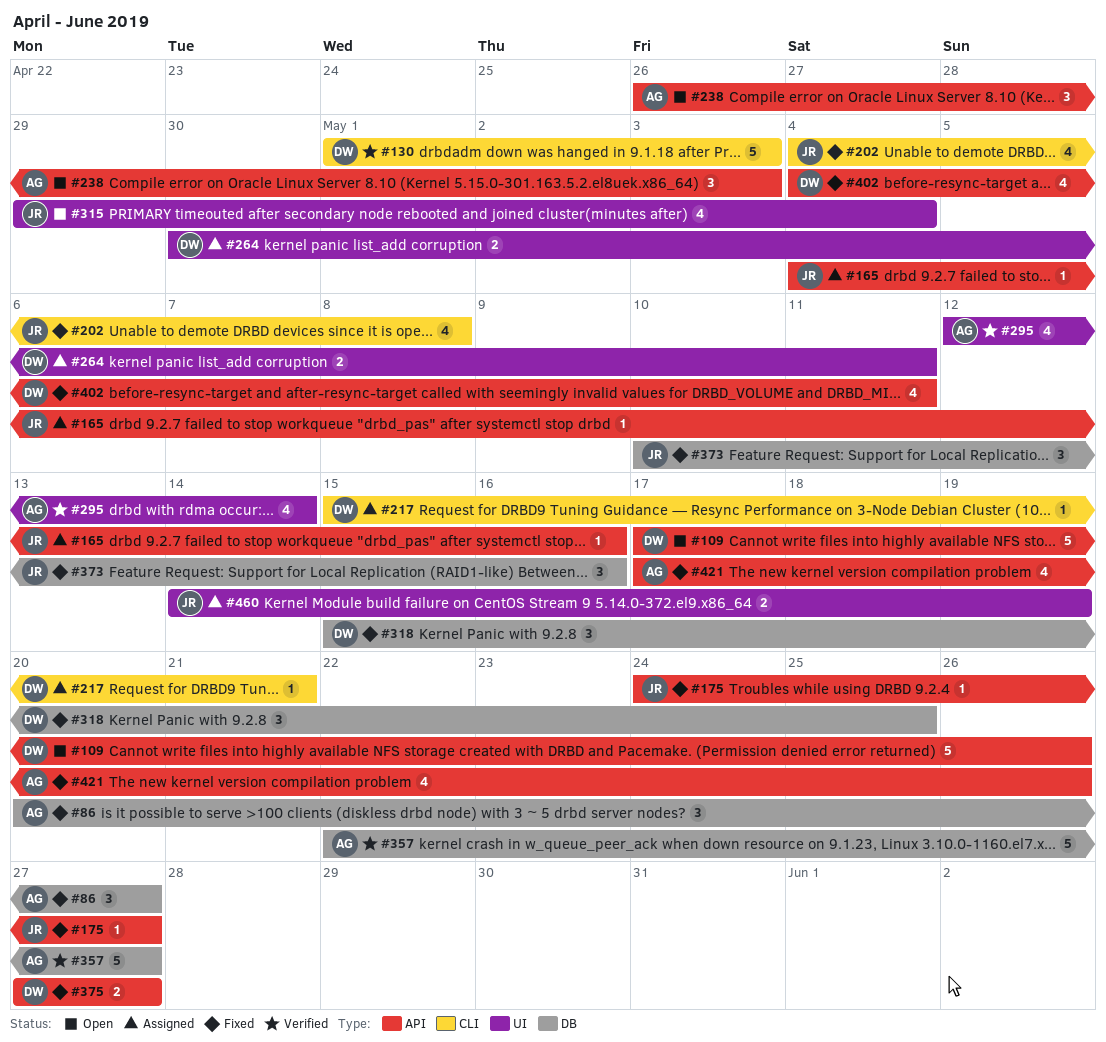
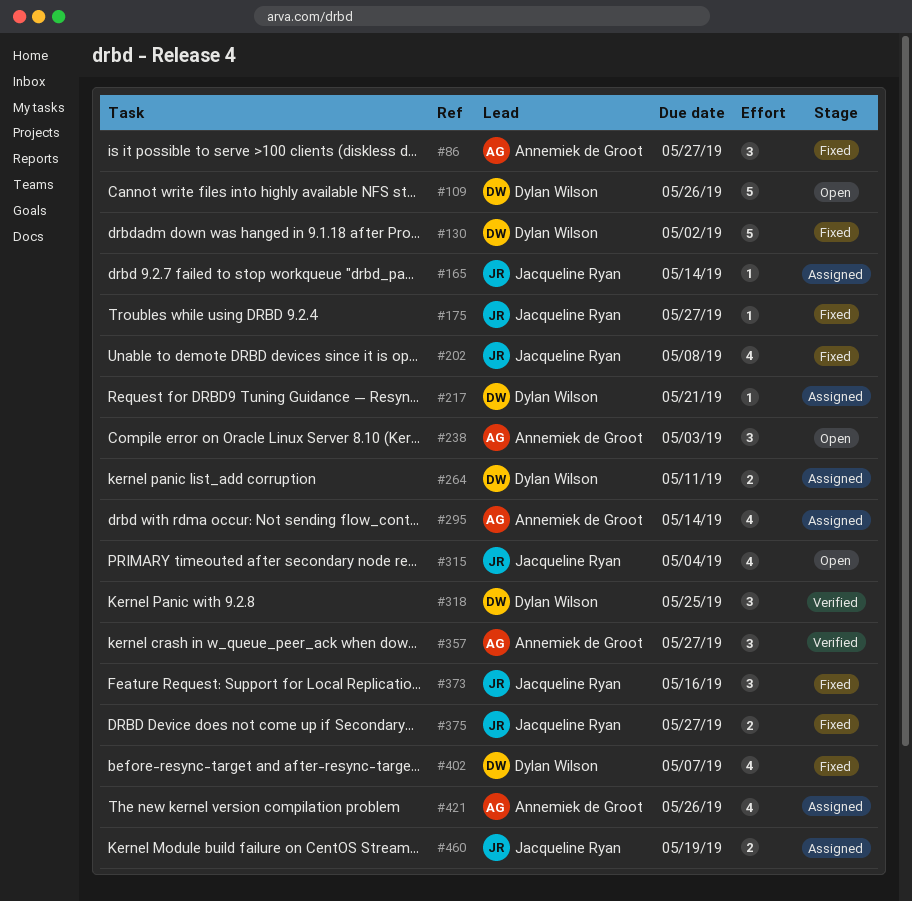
#130, status: Verified -> Fixed
#130, due: May 3 -> May 2
#165, due: May 16 -> May 14
#295, status: Verified -> Assigned
#318, status: Fixed -> Verified
#357, estimate: 5 -> 3
#375, owner: Dylan Wilson -> Jacqueline Ryan
#402, due: May 11 -> May 7
#421, status: Fixed -> Assigned

